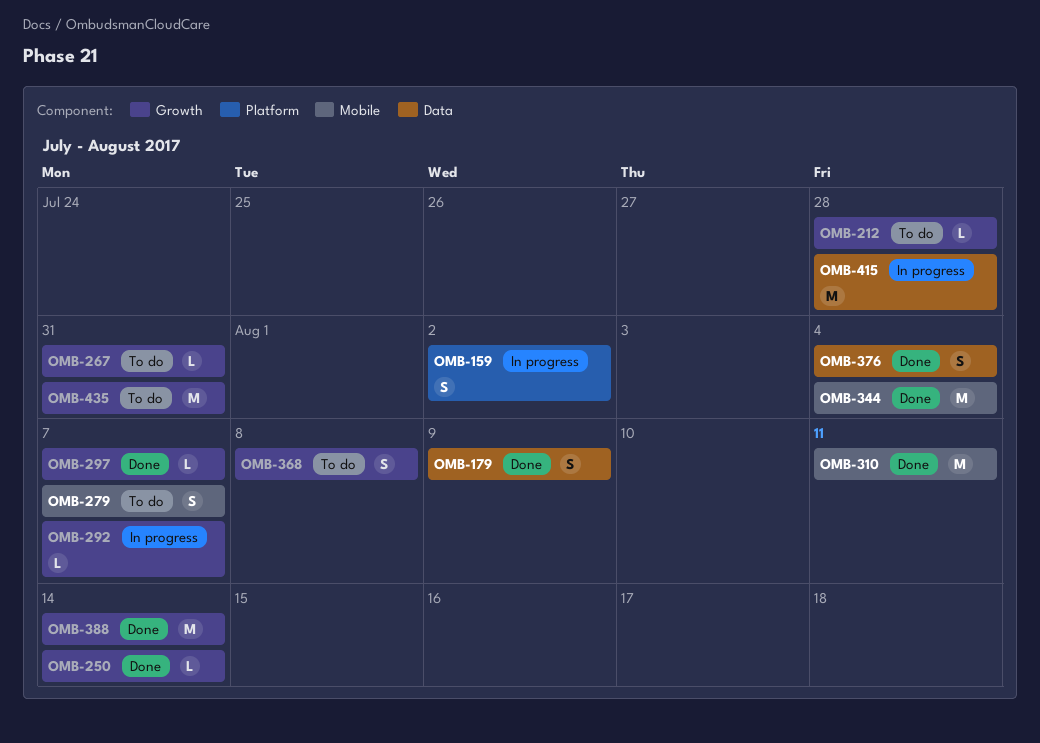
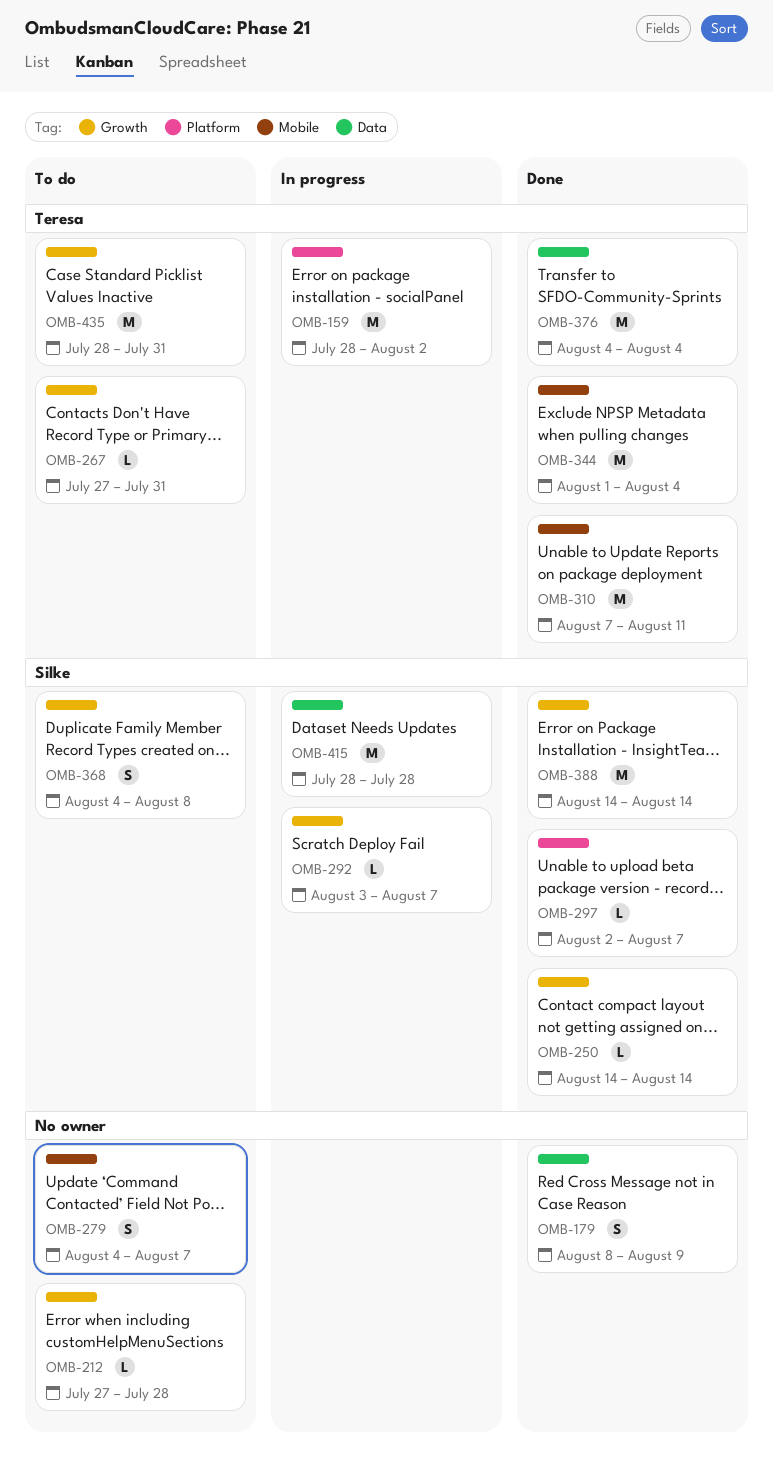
OMB-159, estimate: S -> M
OMB-297, label: Growth -> Platform
OMB-376, estimate: S -> M

